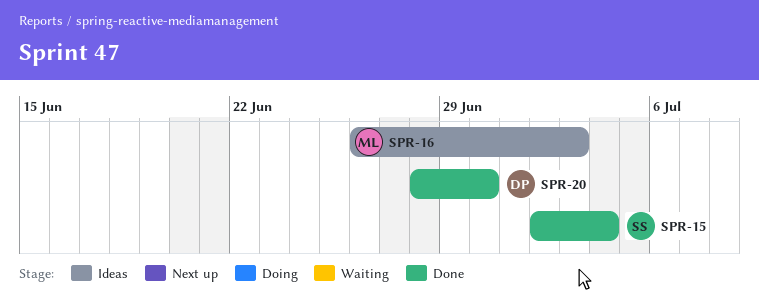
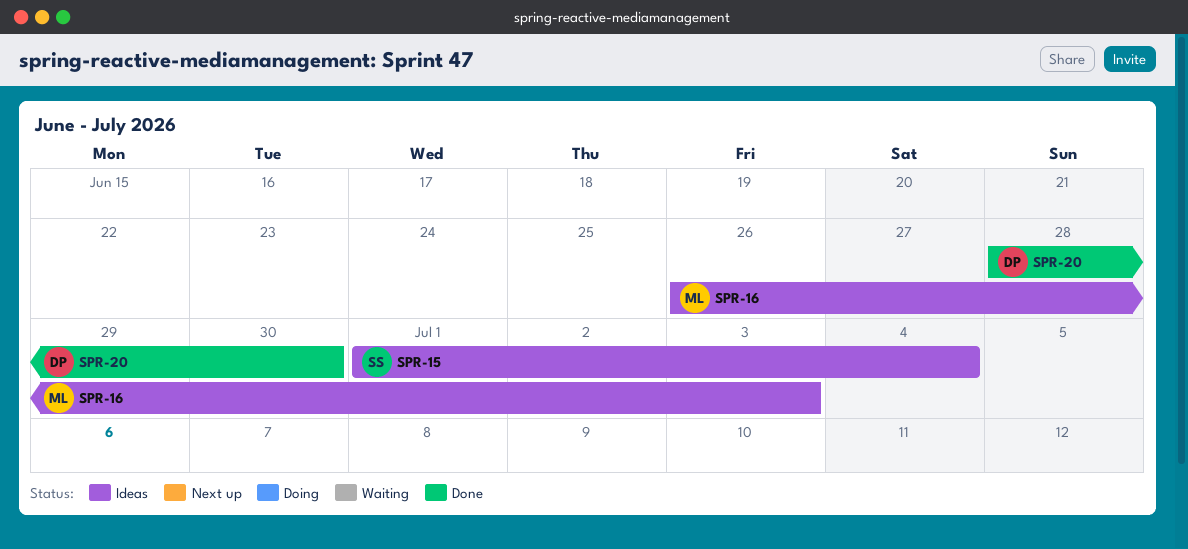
SPR-15, status: Done -> Ideas
SPR-15, start: Jul 2 -> Jul 1

